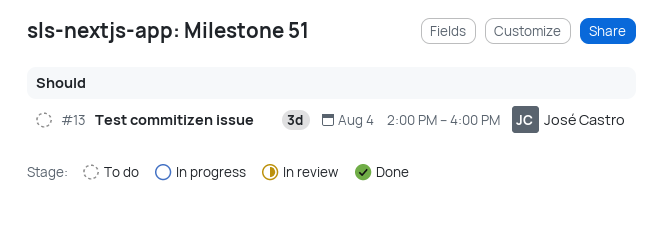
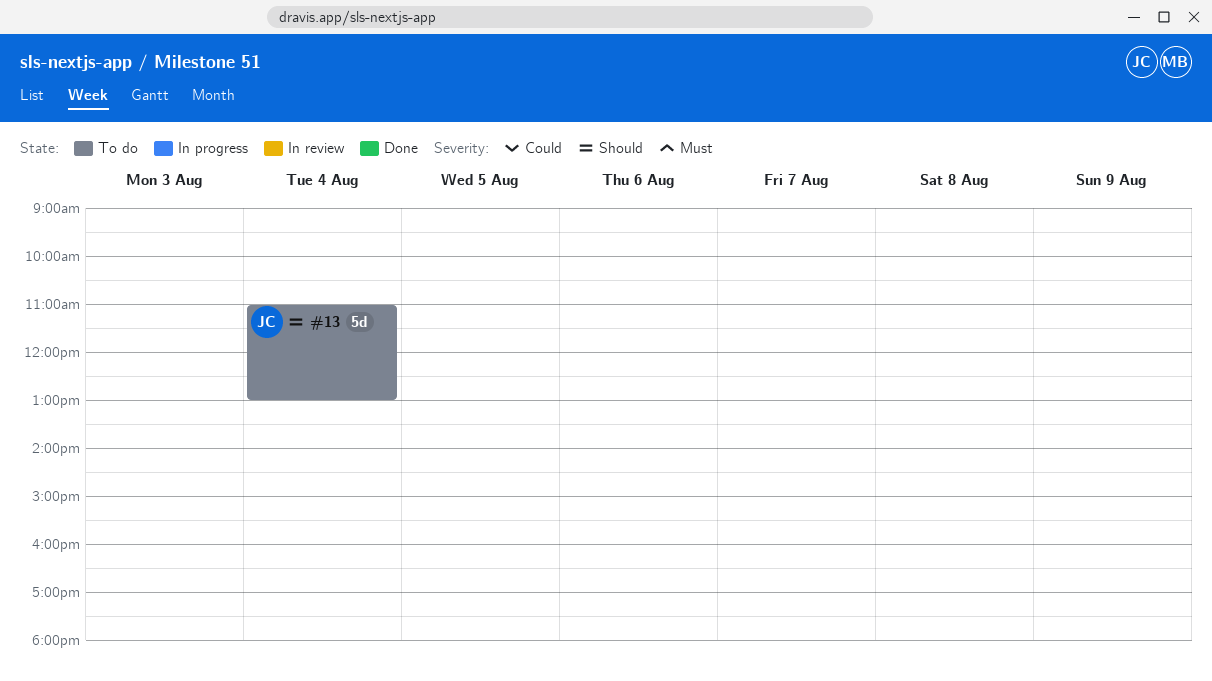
#13, estimate: 3d -> 5d
#13, begins: 14:00 -> 11:00
#13, ends: 16:00 -> 13:00

